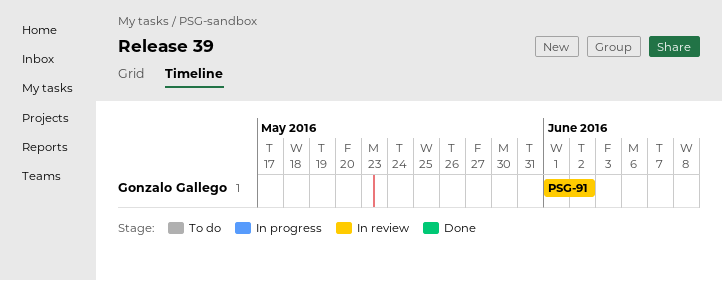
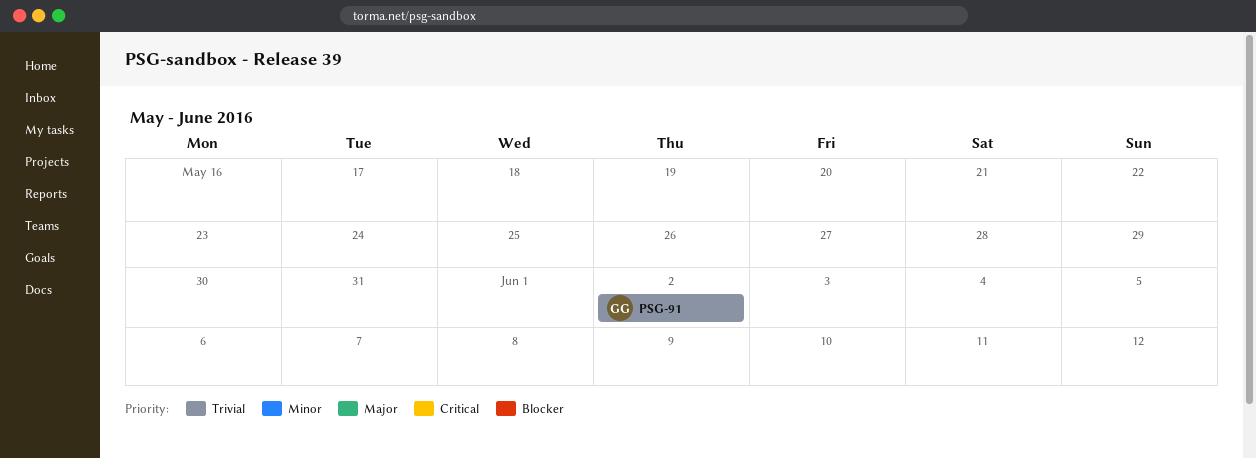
PSG-91, start: Jun 1 -> Jun 2

